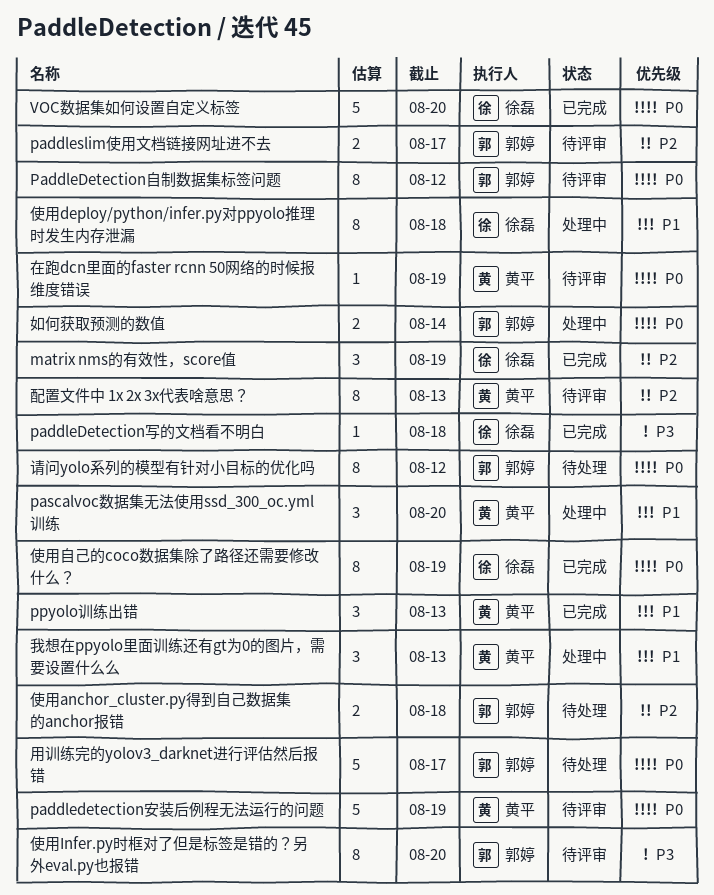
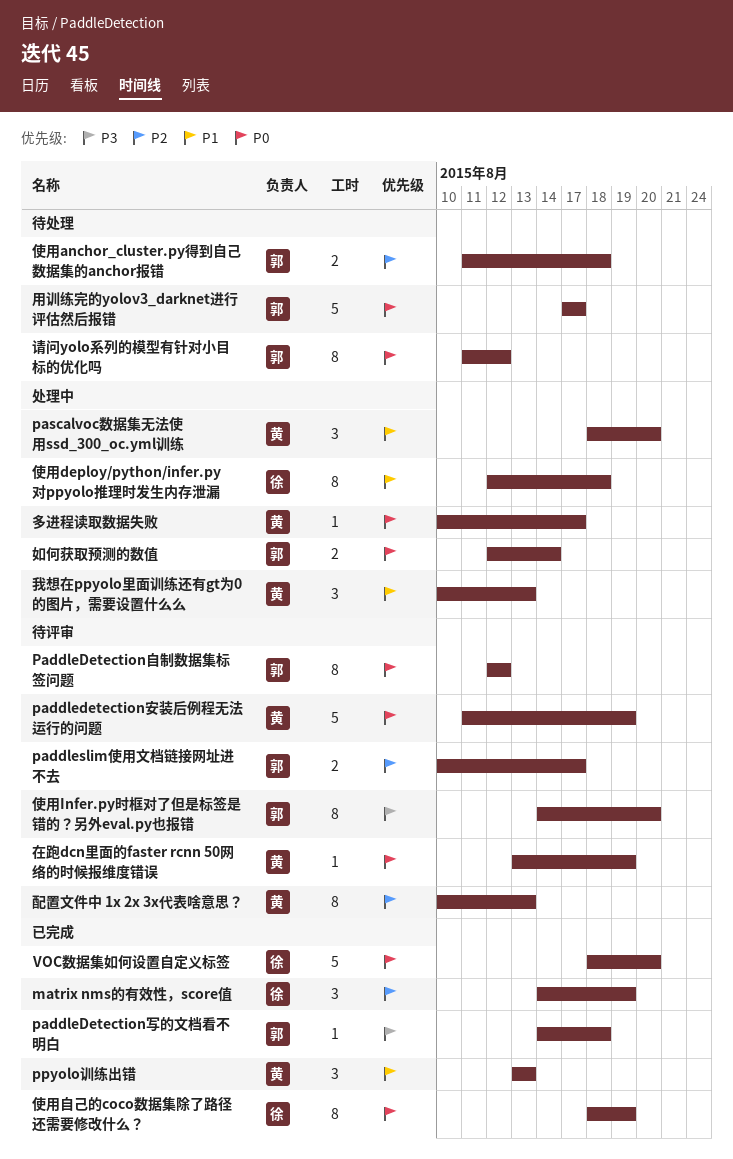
paddleDetection写的文档看不明白, owner: 徐磊 -> 郭婷
多进程读取数据失败: none -> present

